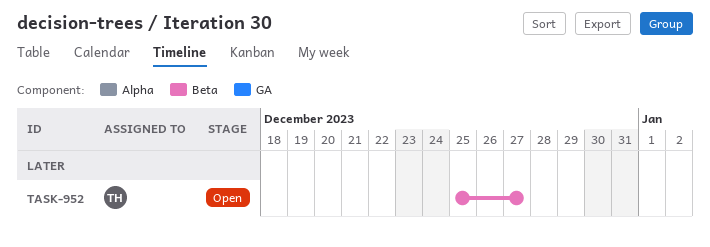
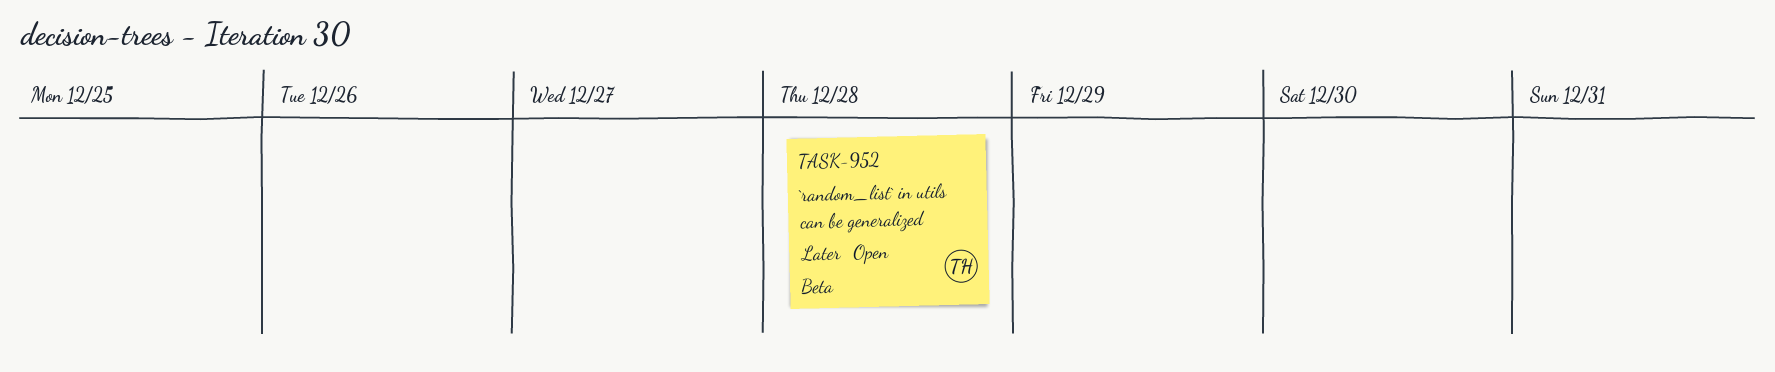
TASK-952, due: Dec 27 -> Dec 28

